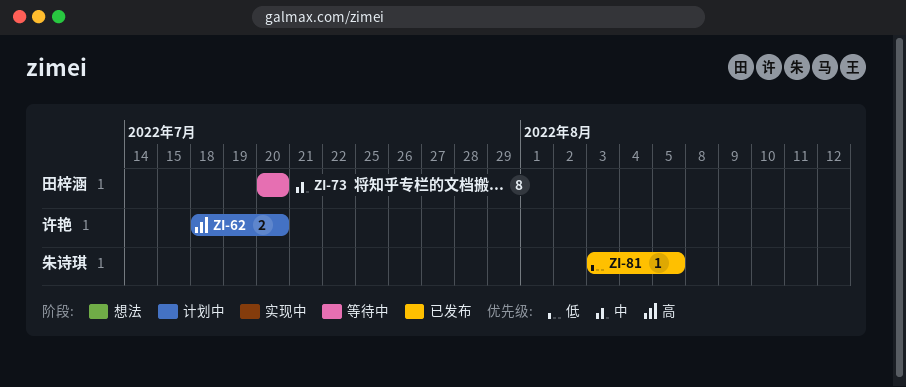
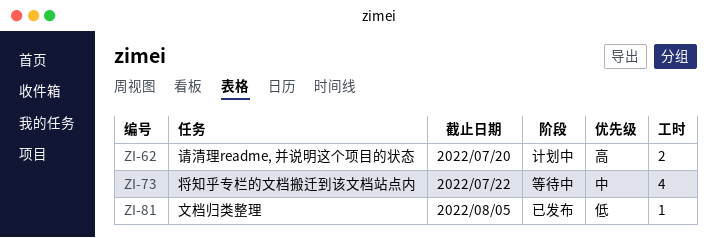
ZI-73, estimate: 8 -> 4
ZI-73, due: Jul 20 -> Jul 22

